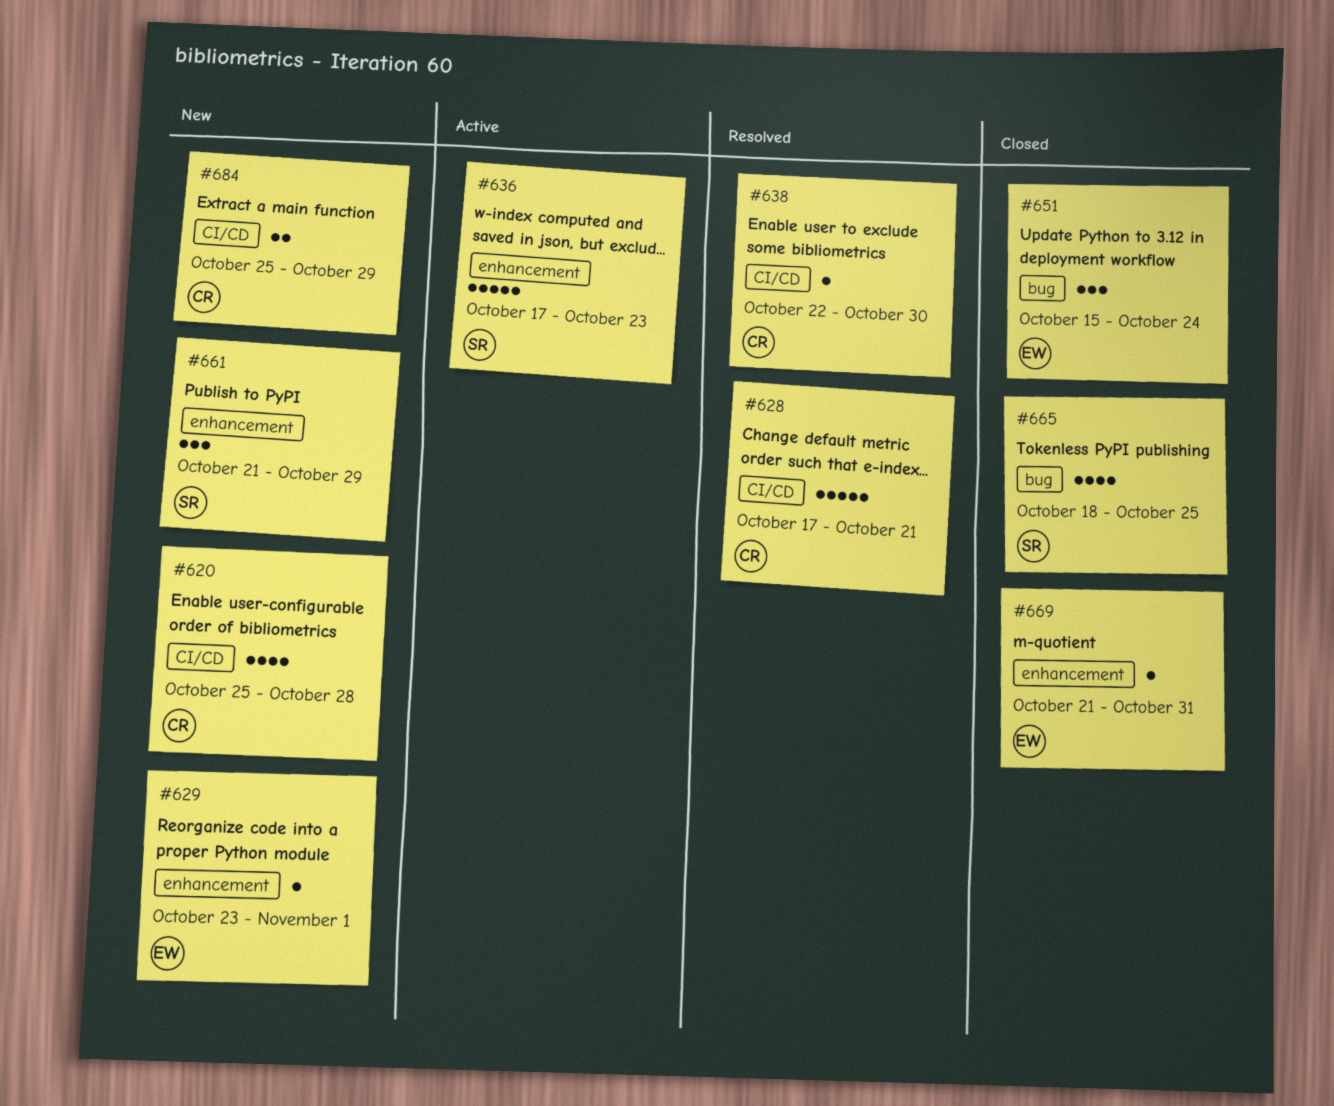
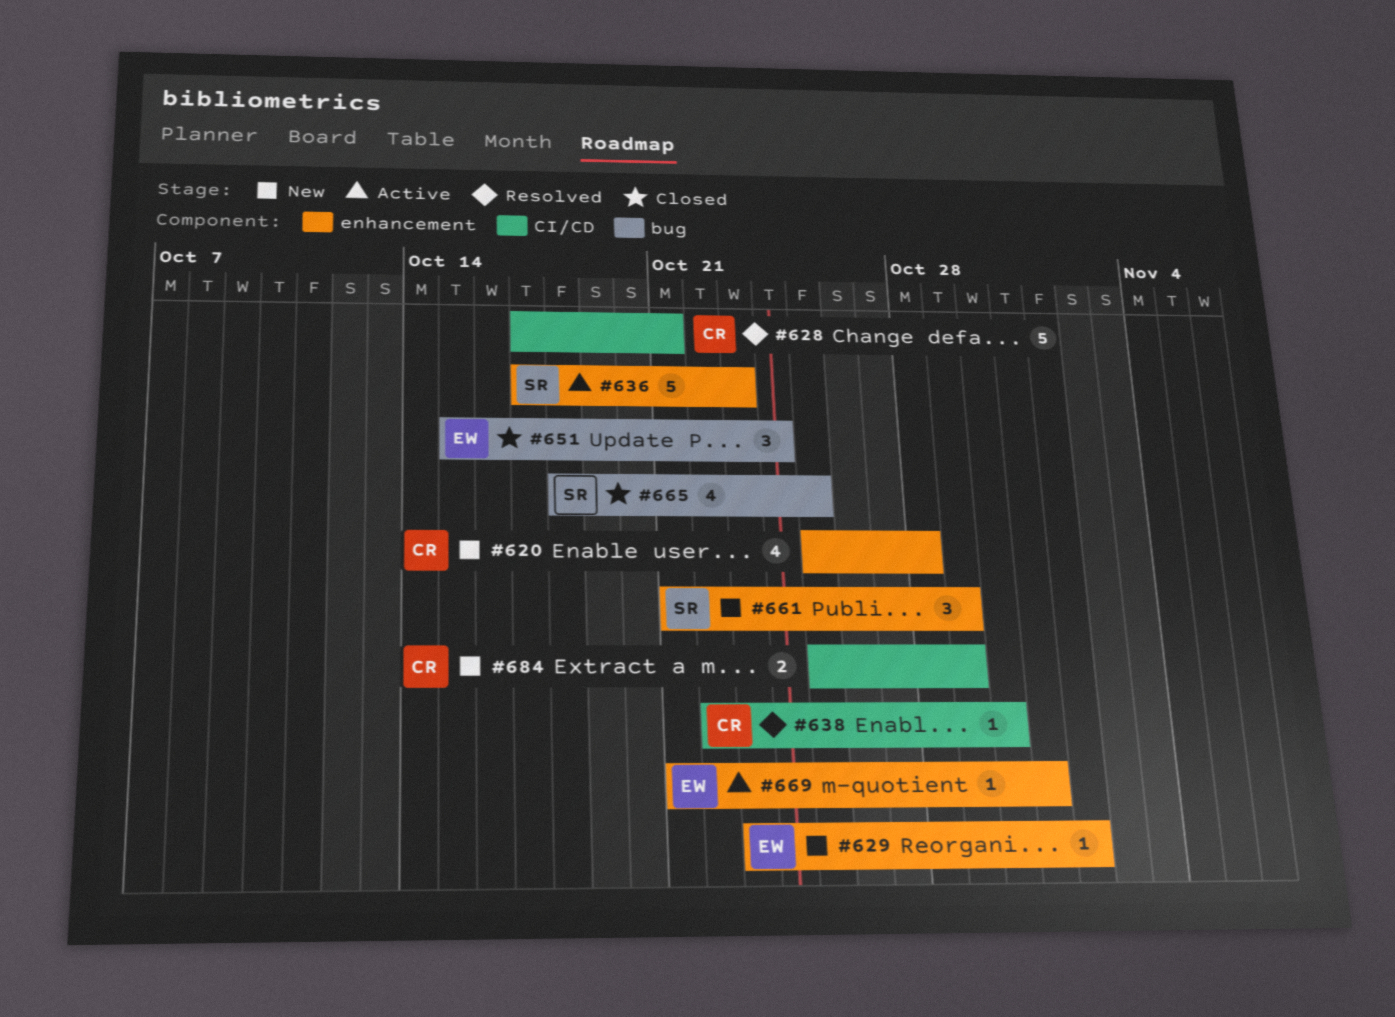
#620, label: CI/CD -> enhancement
#669, status: Closed -> Active

